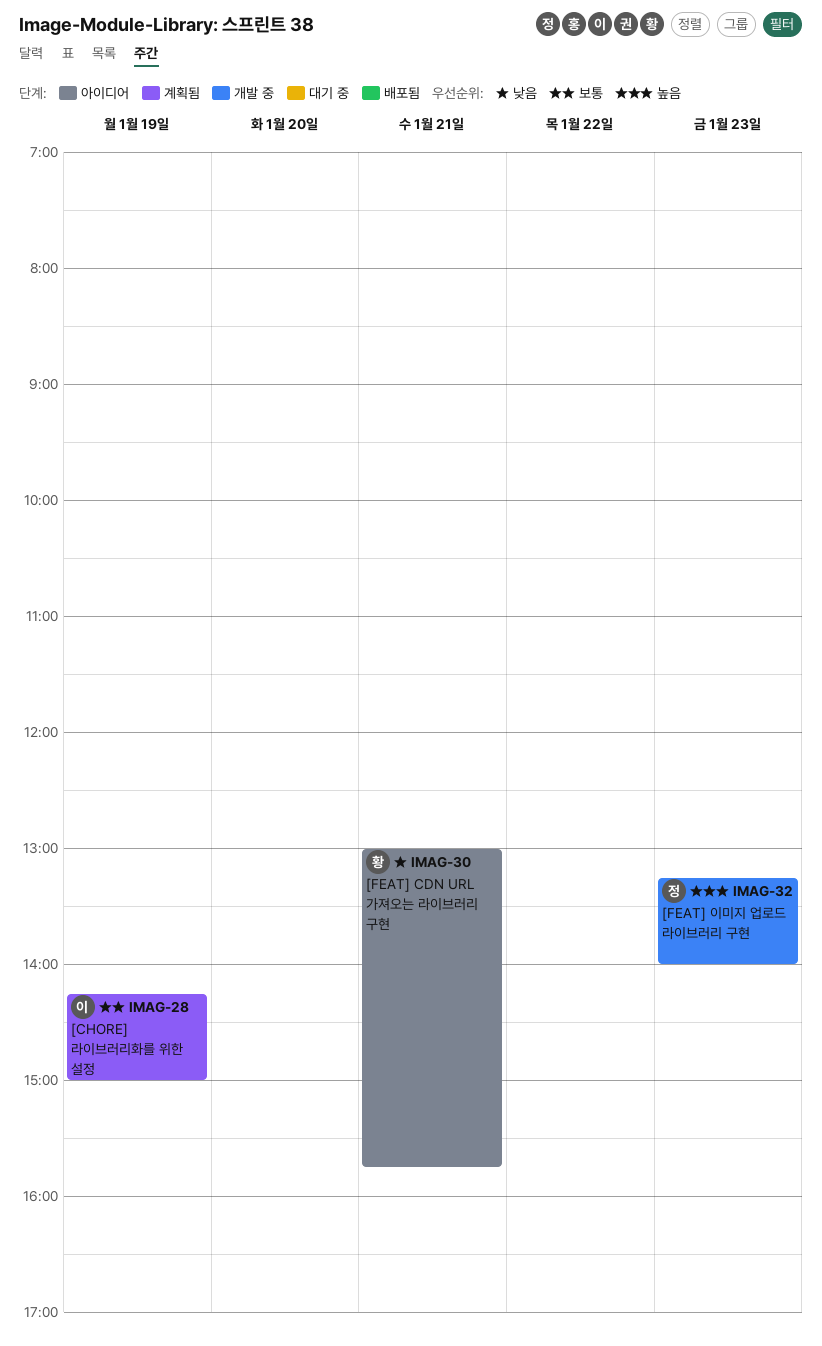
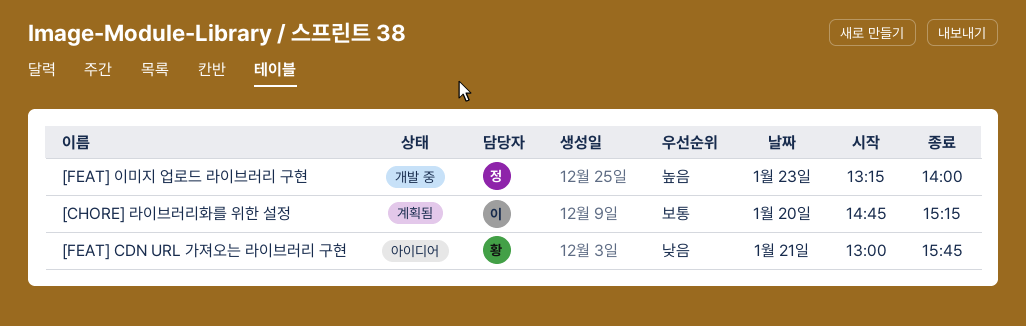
[CHORE] 라이브러리화를 위한 설정, day: Jan 19 -> Jan 20
[CHORE] 라이브러리화를 위한 설정, begins: 14:15 -> 14:45
[CHORE] 라이브러리화를 위한 설정, ends: 15:00 -> 15:15

